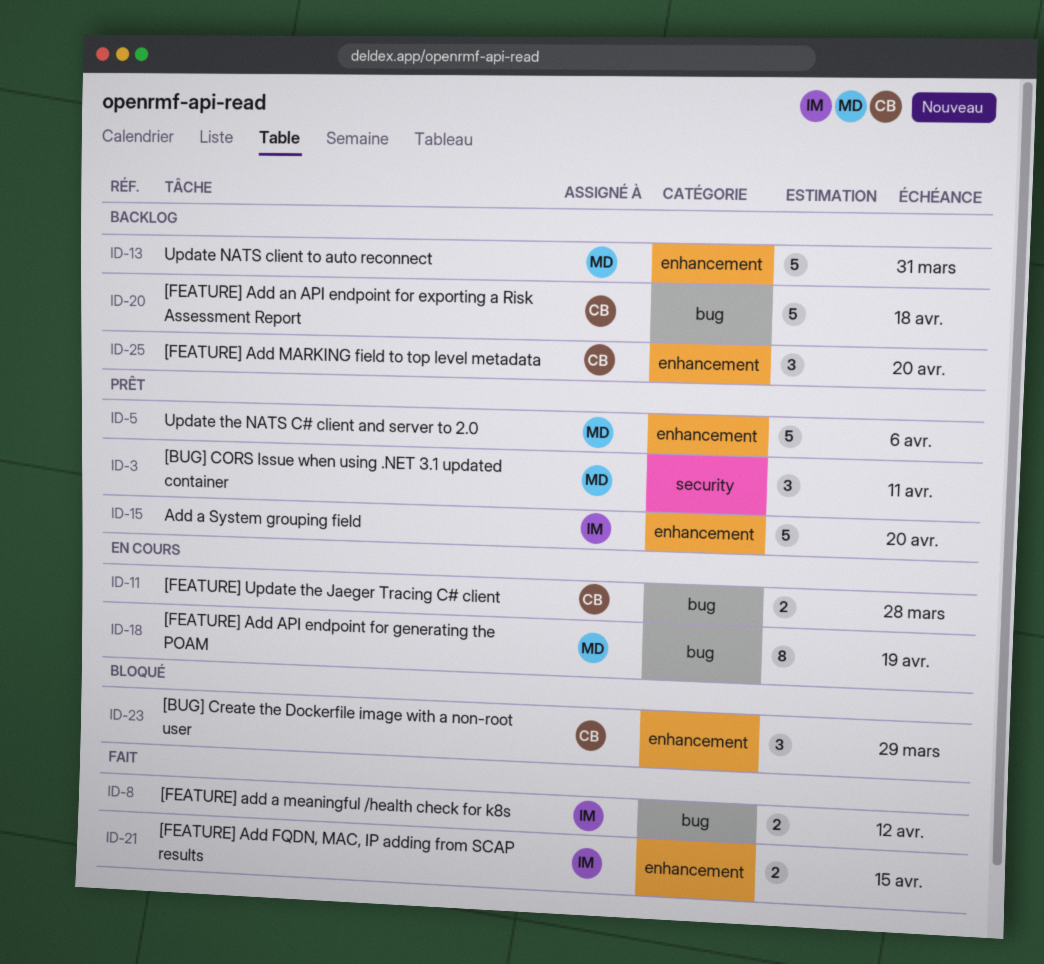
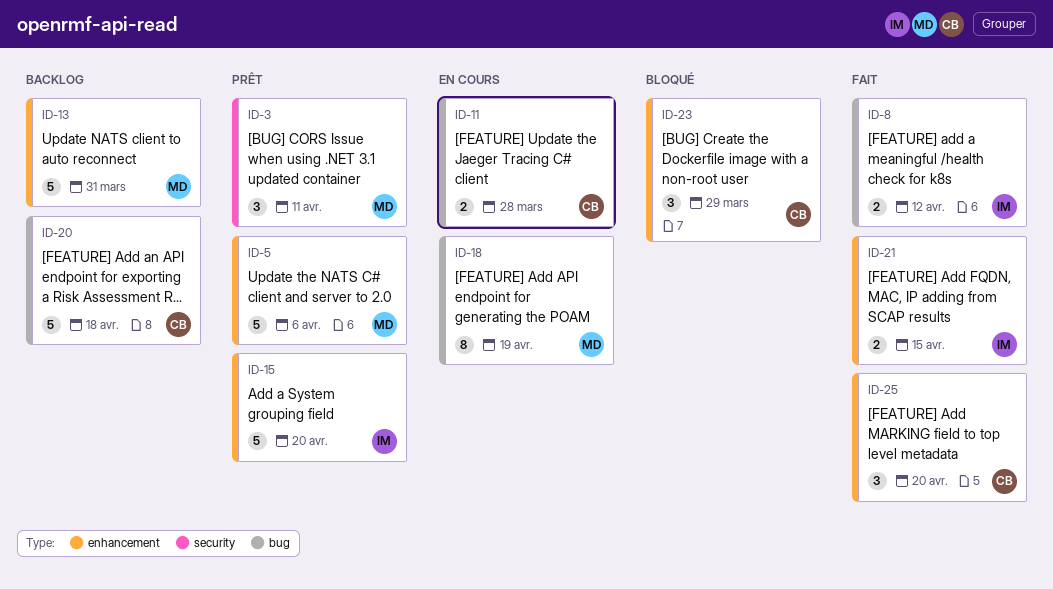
ID-25, status: Backlog -> Fait

